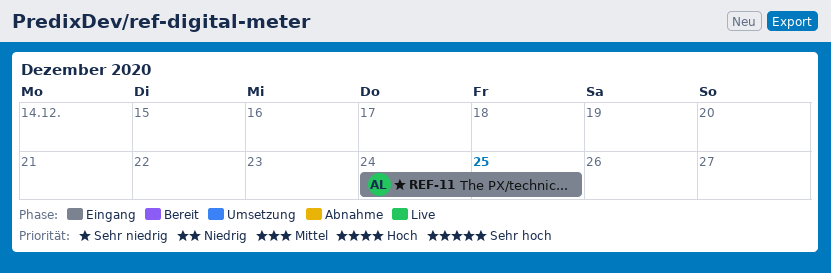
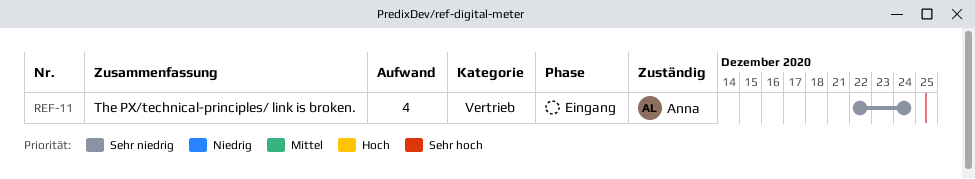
REF-11, start: Dec 24 -> Dec 22
REF-11, due: Dec 25 -> Dec 24

